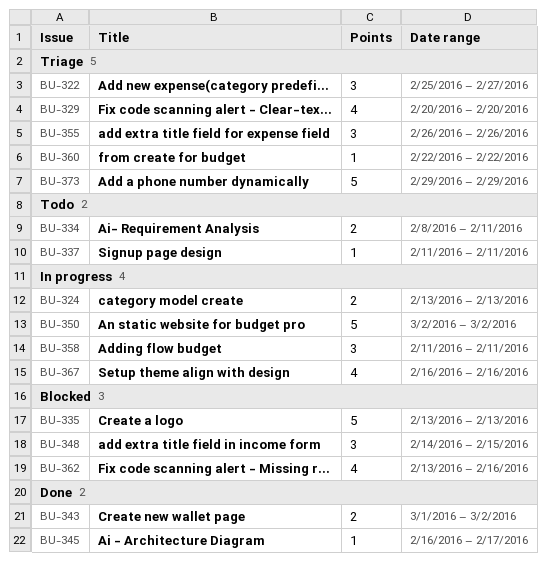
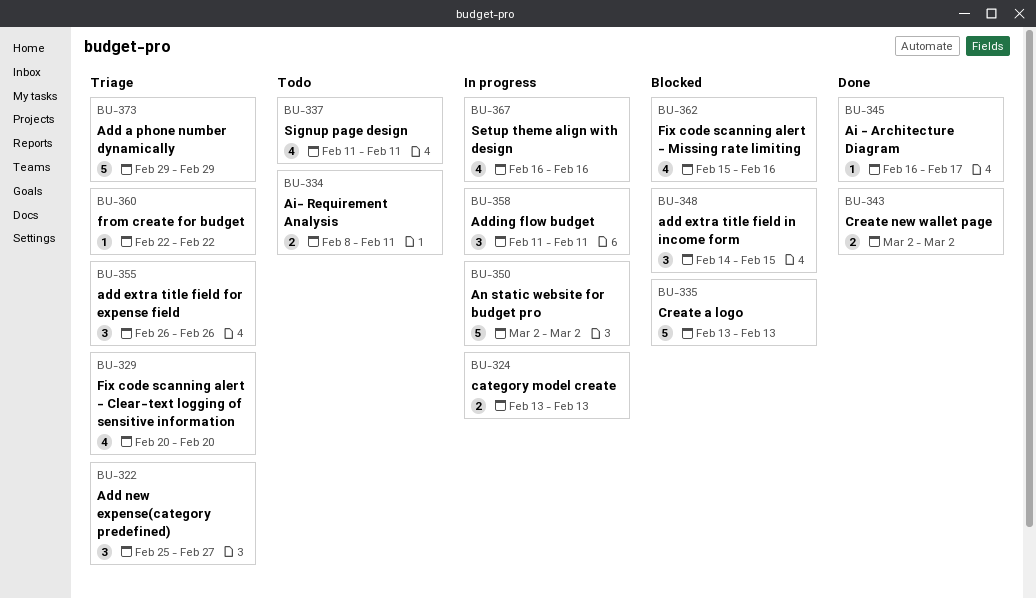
BU-337, estimate: 1 -> 4
BU-343, start: Mar 1 -> Mar 2
BU-362, start: Feb 13 -> Feb 15

